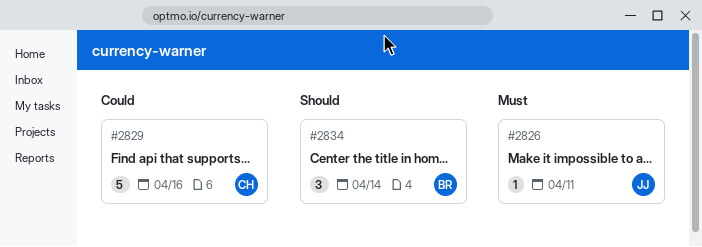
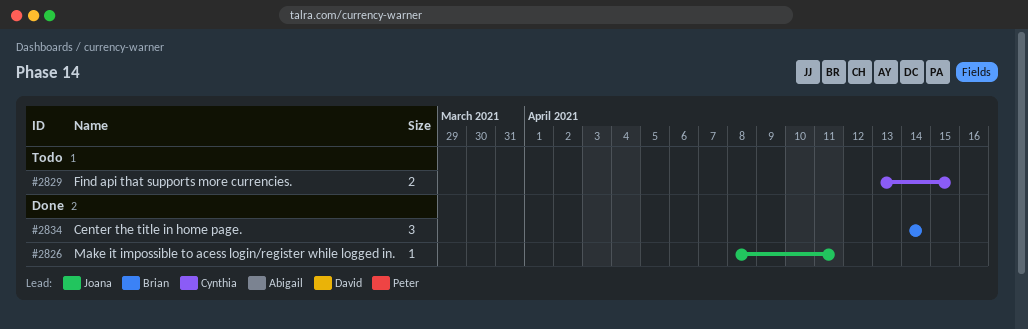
#2829, estimate: 5 -> 2
#2829, due: Apr 16 -> Apr 15

